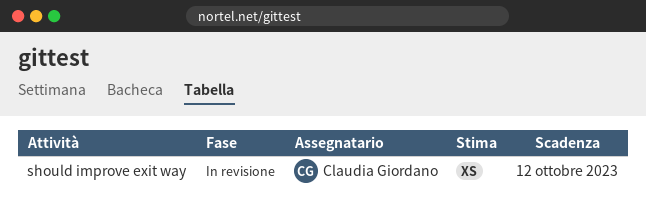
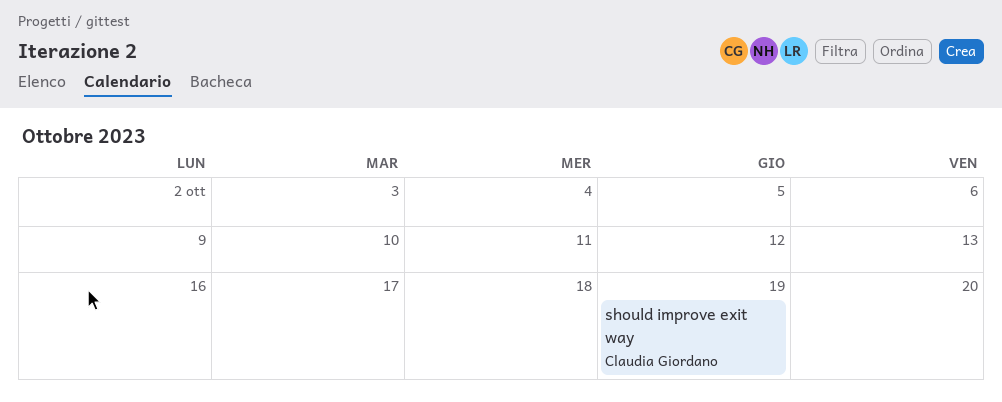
should improve exit way, due: Oct 12 -> Oct 19

